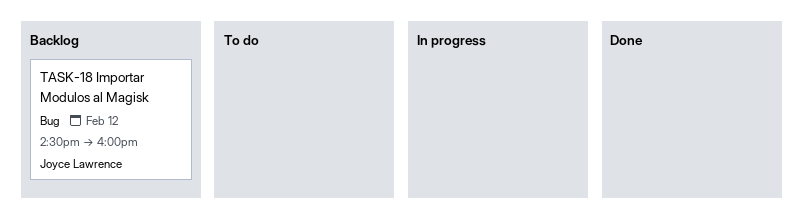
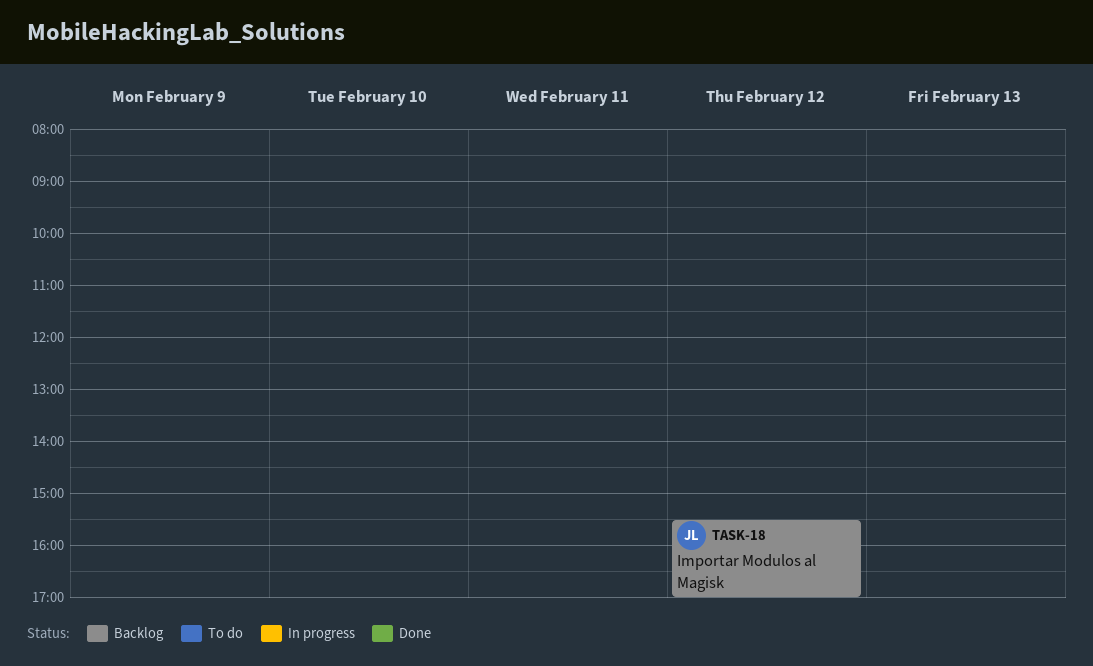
TASK-18, begins: 14:30 -> 15:30
TASK-18, ends: 16:00 -> 17:00

